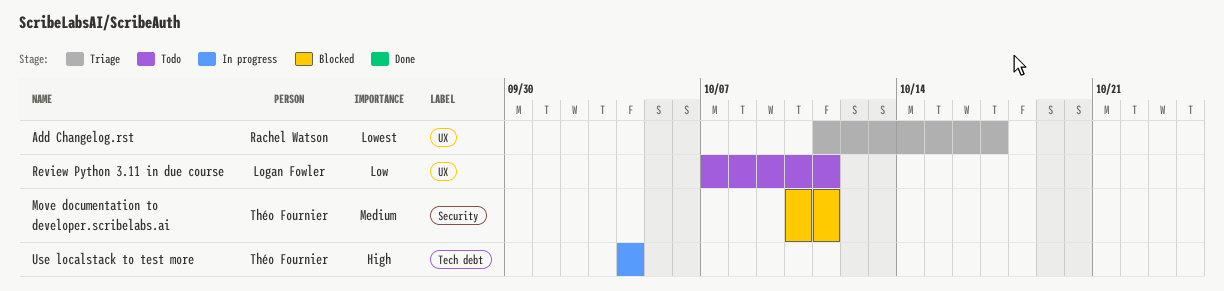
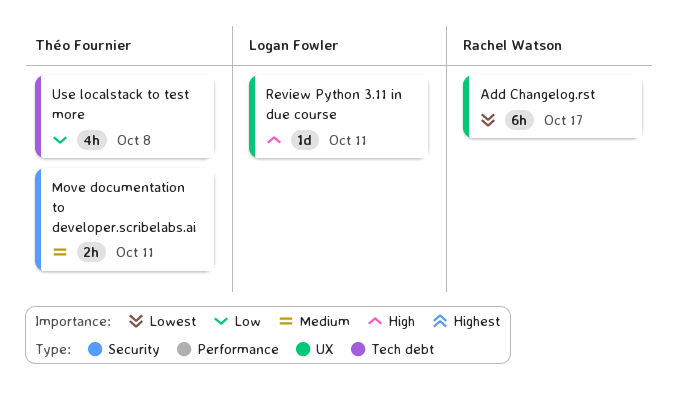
Review Python 3.11 in due course, priority: Low -> High
Use localstack to test more, priority: High -> Low
Use localstack to test more, due: Oct 4 -> Oct 8

